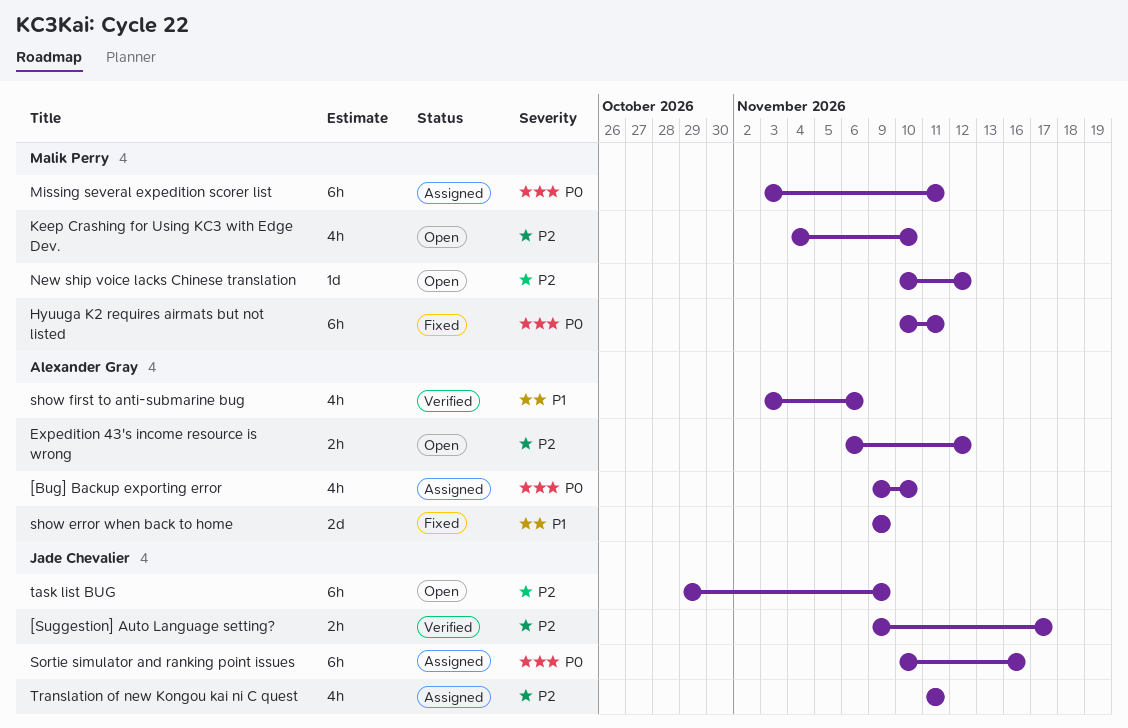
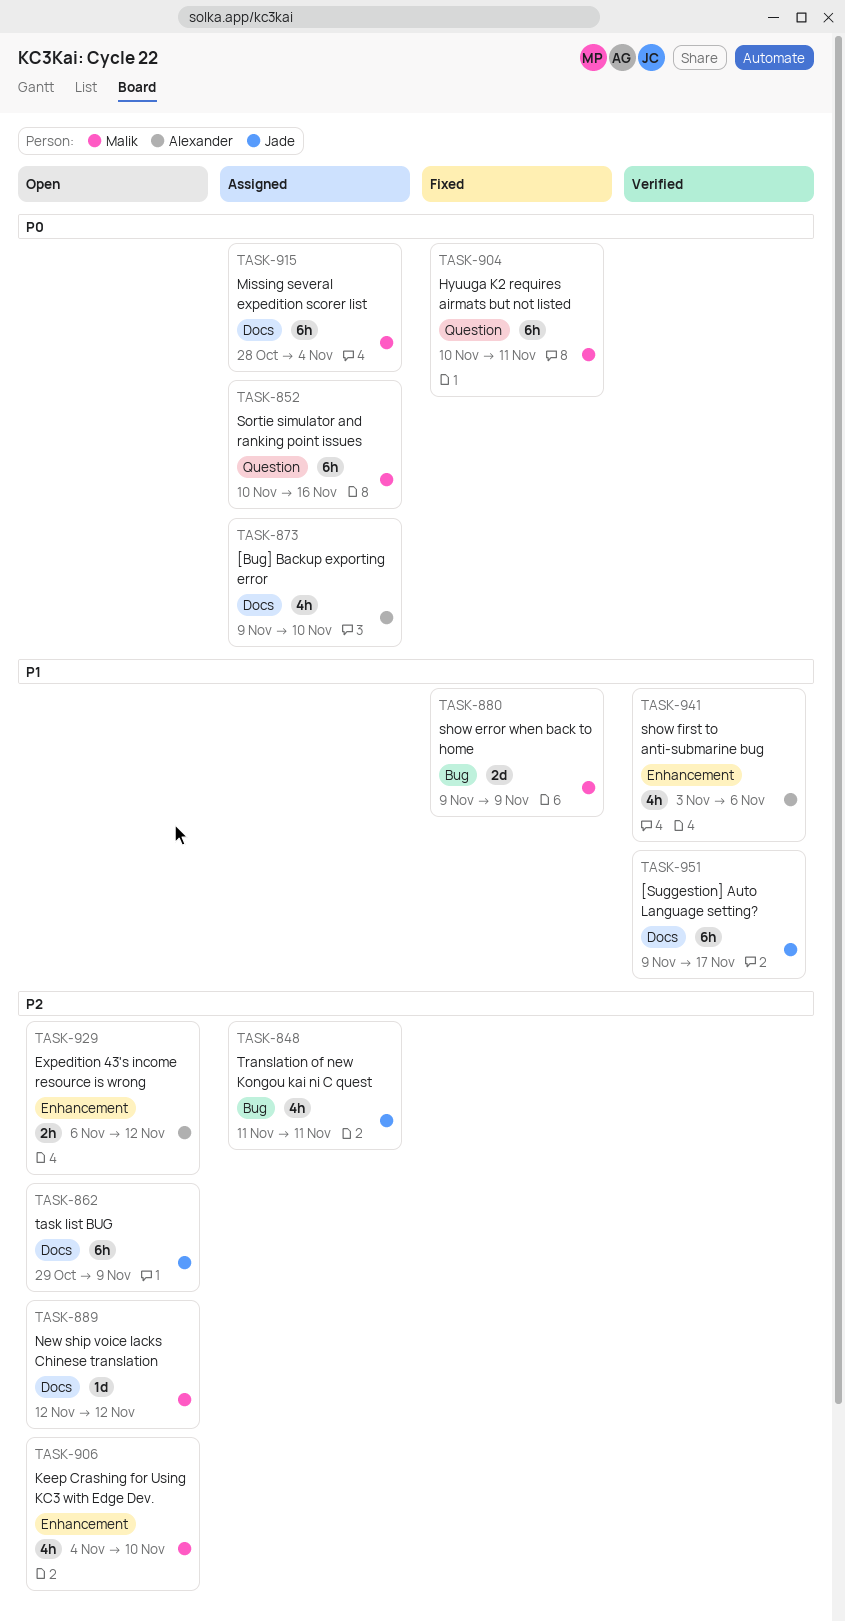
[Suggestion] Auto Language setting?, priority: P2 -> P1
[Suggestion] Auto Language setting?, estimate: 2h -> 6h
Missing several expedition scorer list, start: Nov 3 -> Oct 28
Missing several expedition scorer list, due: Nov 11 -> Nov 4
New ship voice lacks Chinese translation, start: Nov 10 -> Nov 12
show error when back to home, owner: Alexander Gray -> Malik Perry
Sortie simulator and ranking point issues, owner: Jade Chevalier -> Malik Perry

